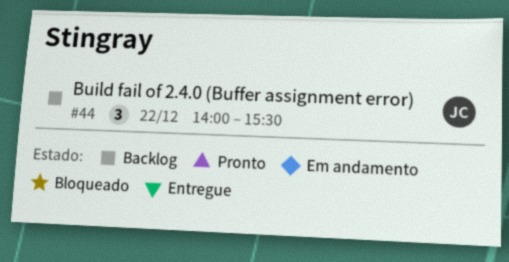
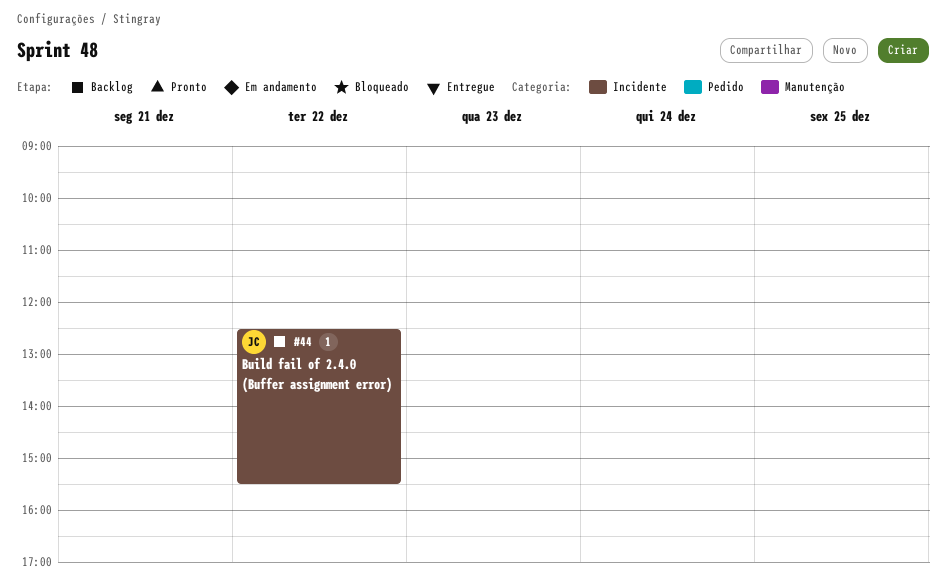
#44, estimate: 3 -> 1
#44, begins: 14:00 -> 12:30

